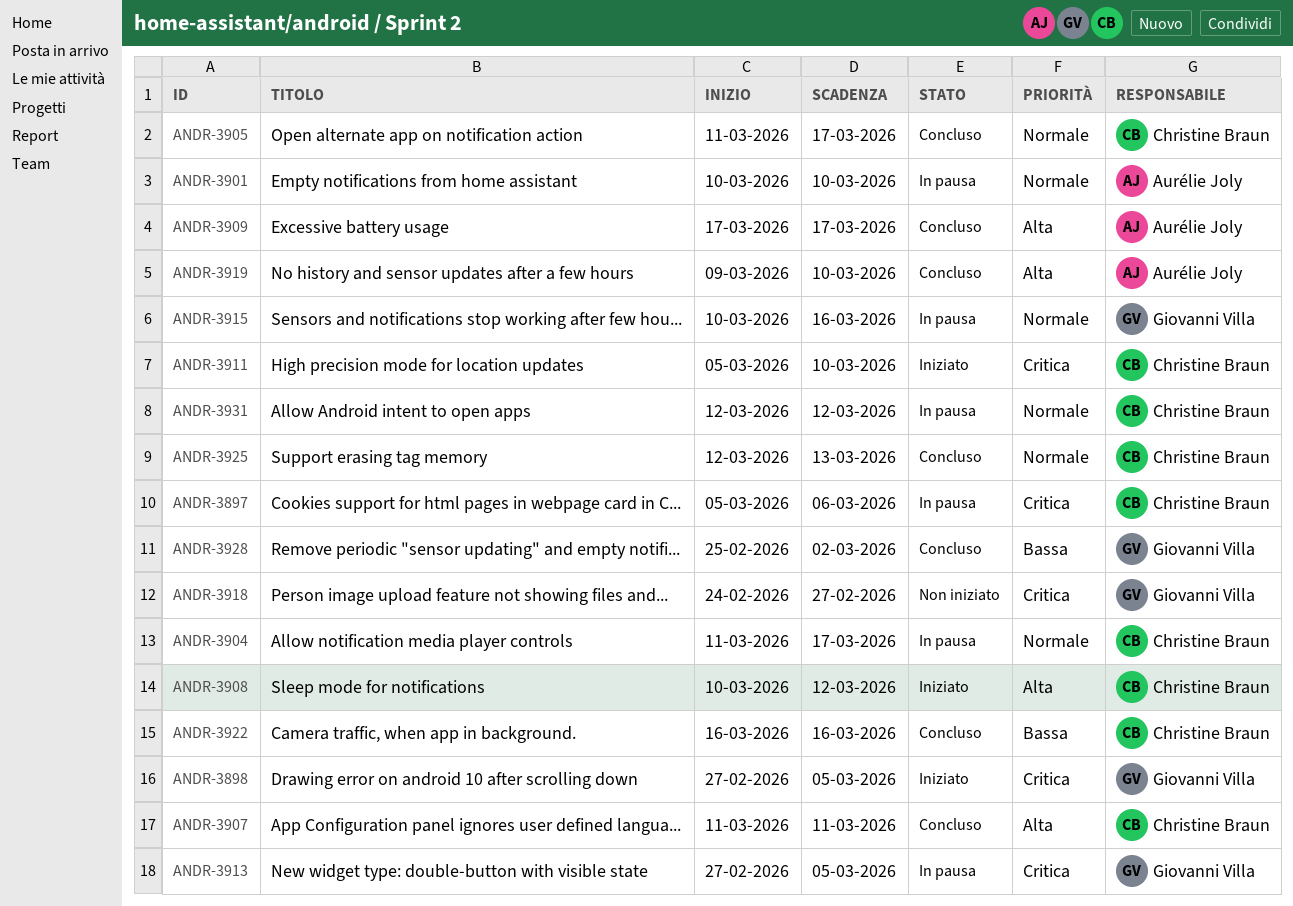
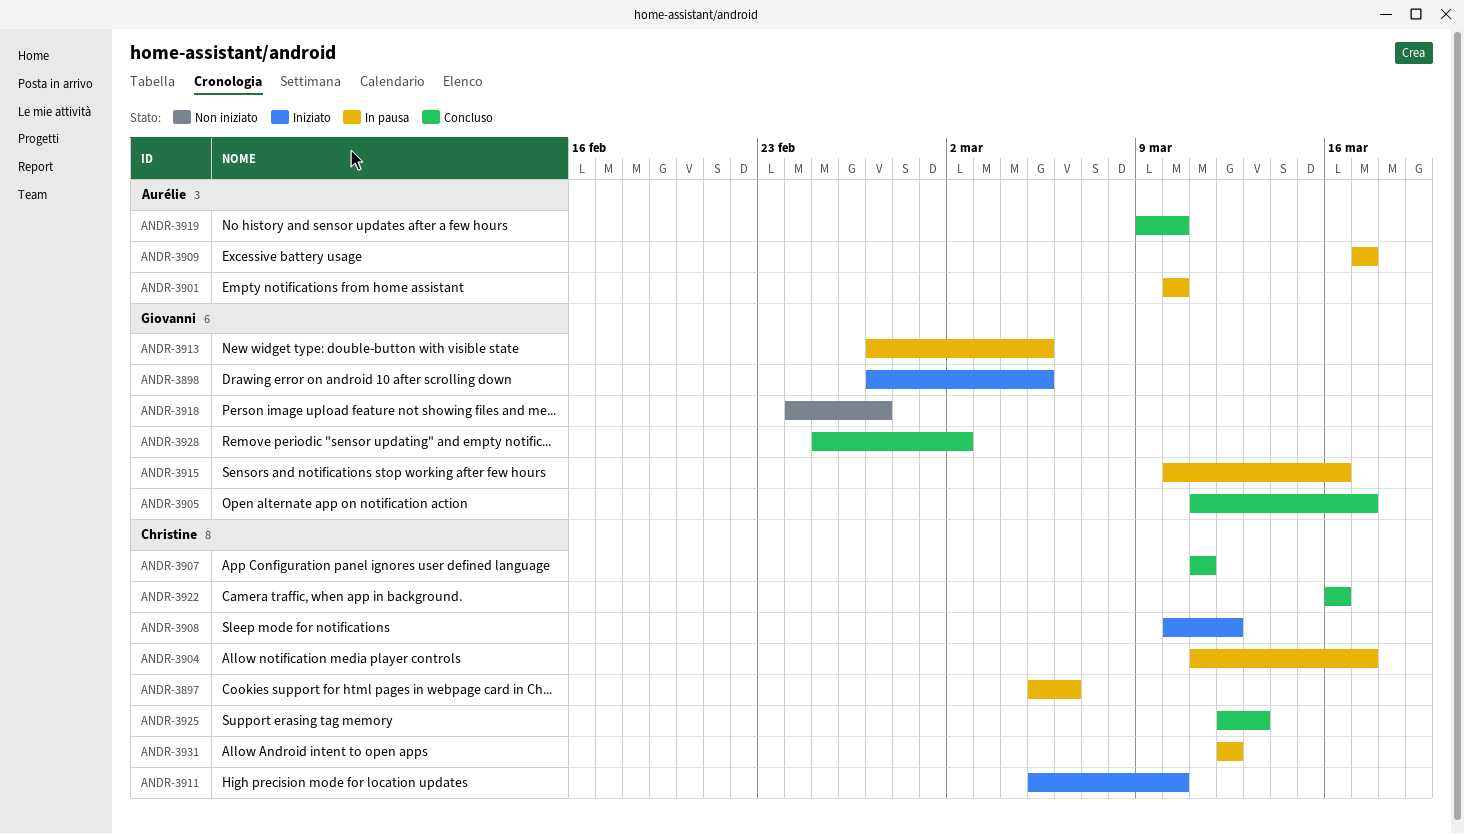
ANDR-3905, owner: Christine Braun -> Giovanni Villa
ANDR-3909, status: Concluso -> In pausa

